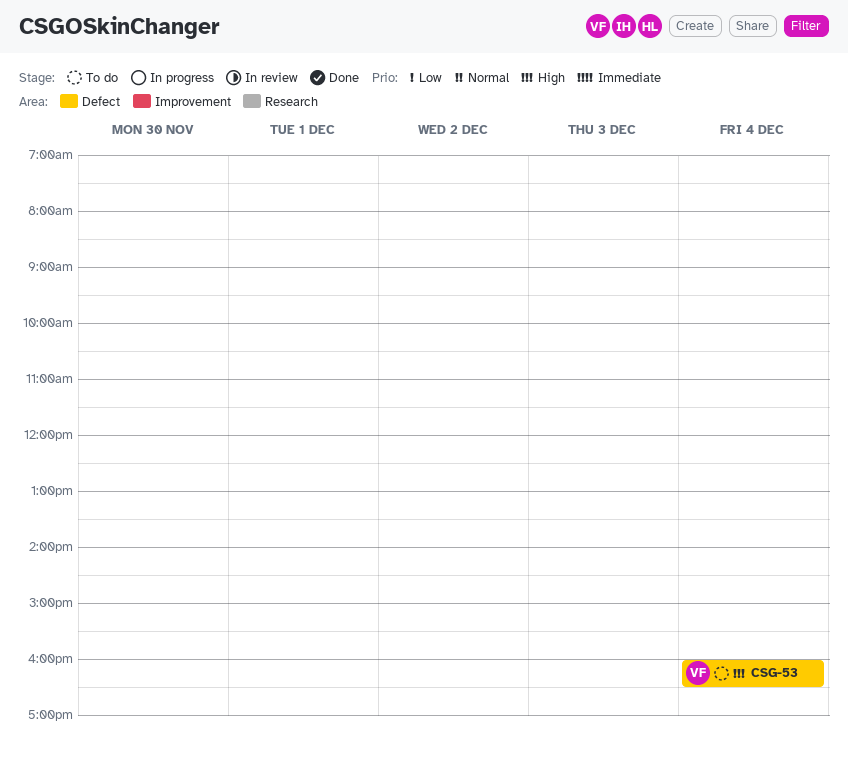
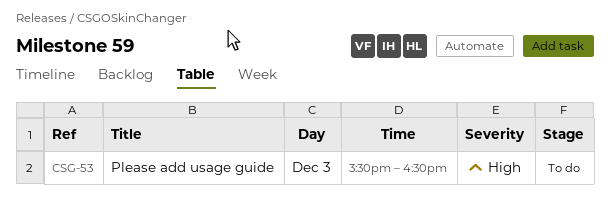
CSG-53, day: Dec 4 -> Dec 3
CSG-53, begins: 16:00 -> 15:30

